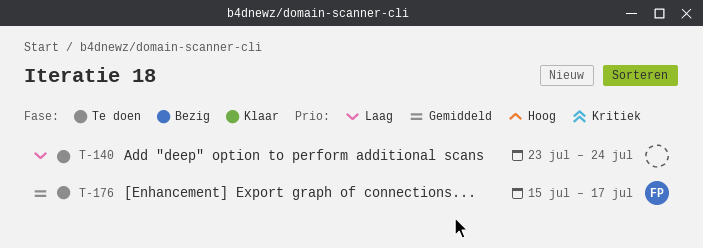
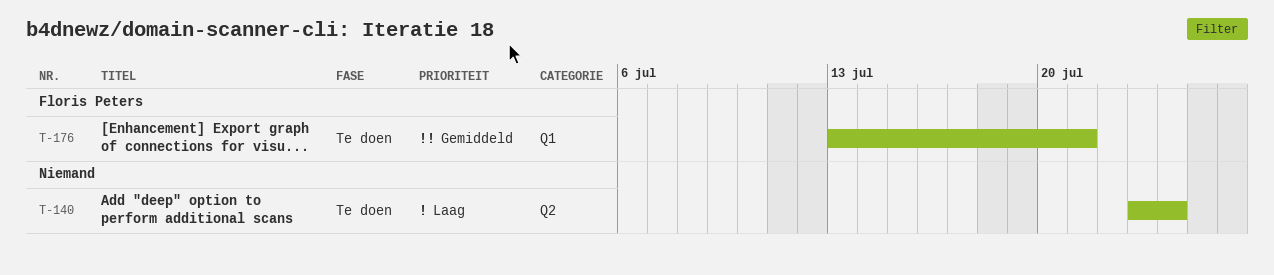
T-176, start: Jul 15 -> Jul 13
T-176, due: Jul 17 -> Jul 21

